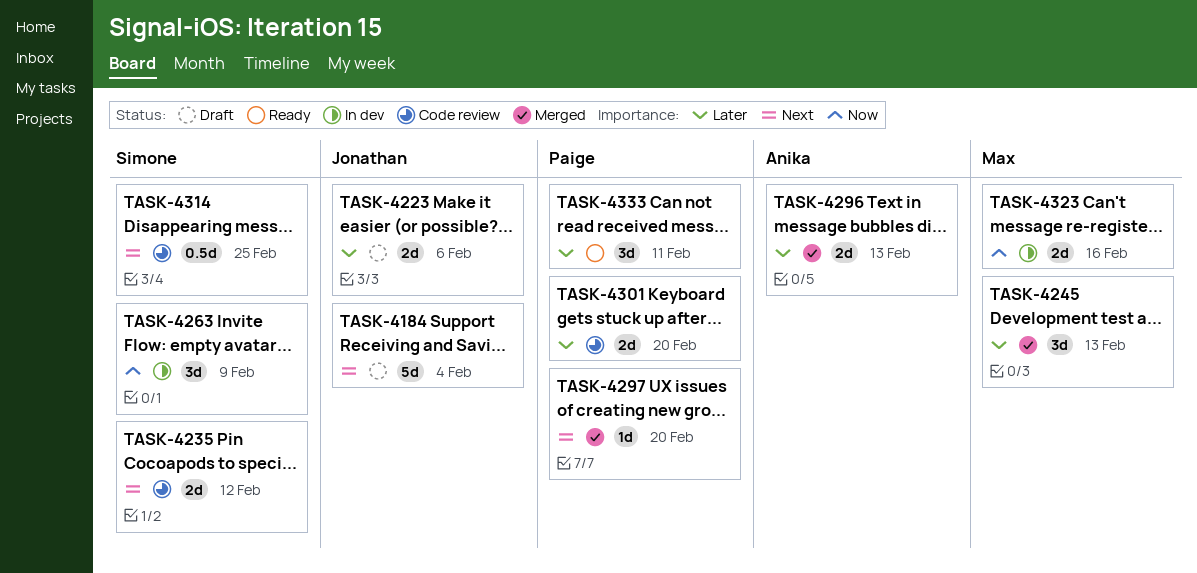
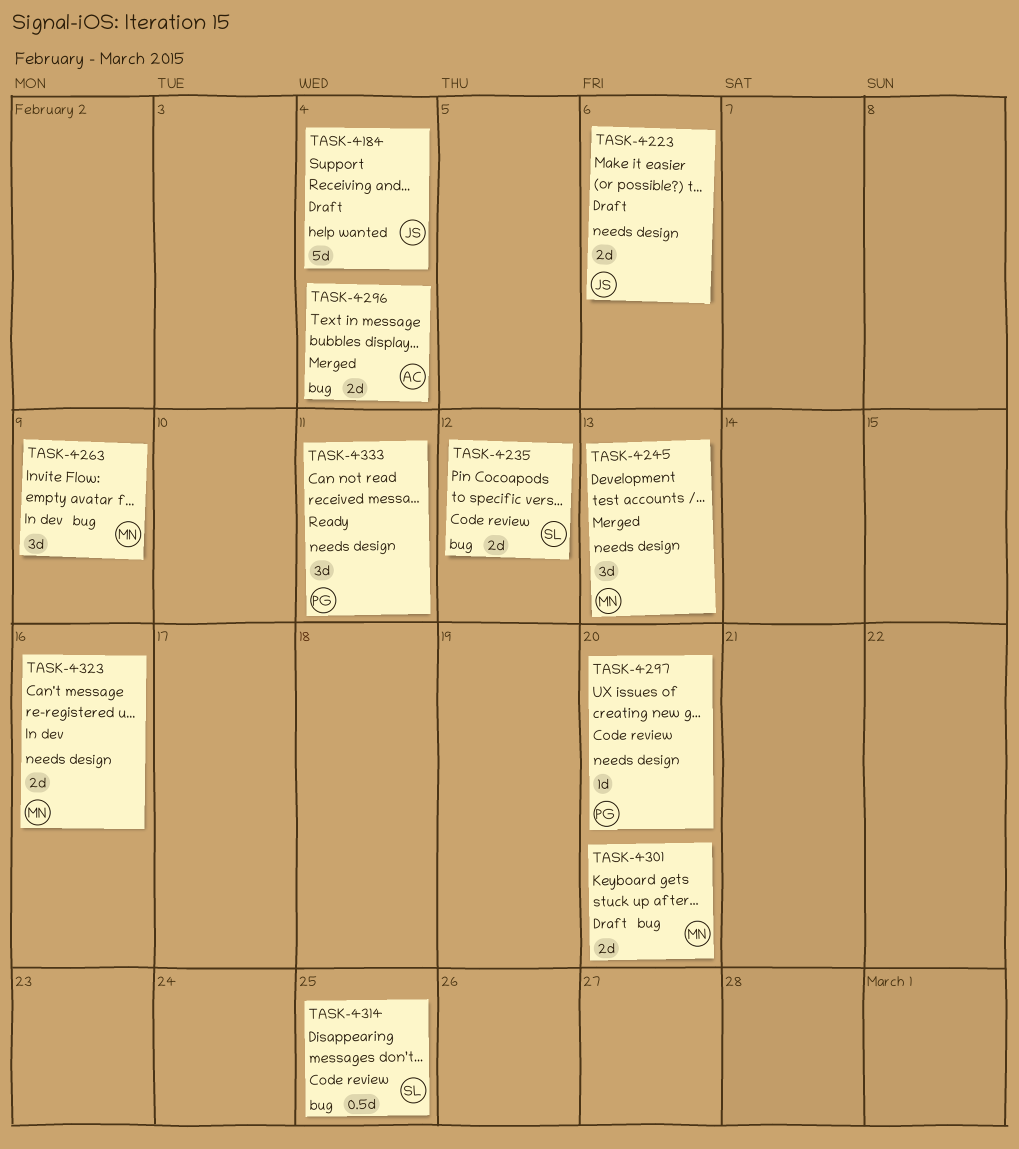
TASK-4263, owner: Simone -> Max
TASK-4296, due: Feb 13 -> Feb 4
TASK-4297, status: Merged -> Code review
TASK-4301, status: Code review -> Draft
TASK-4301, owner: Paige -> Max

